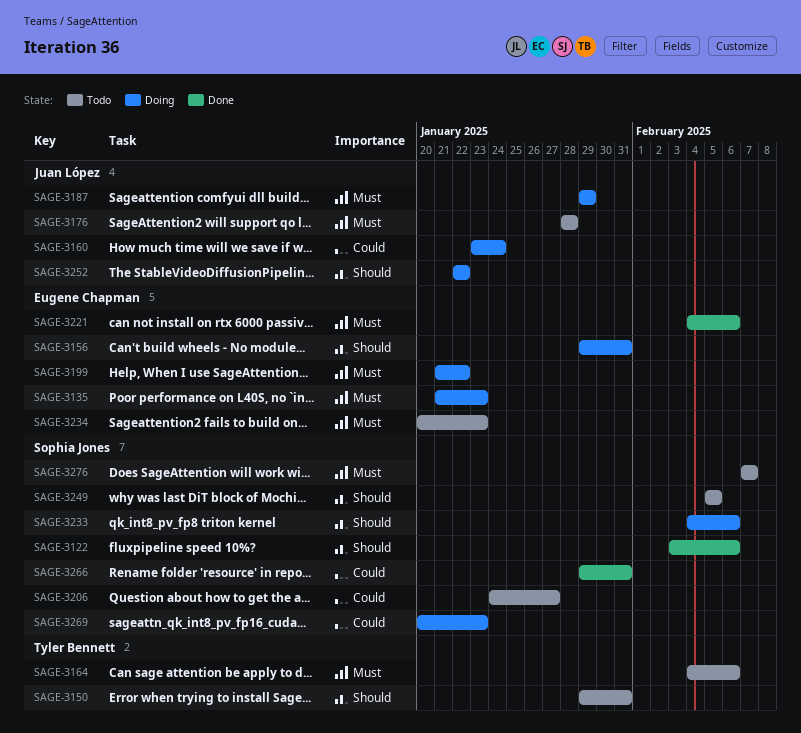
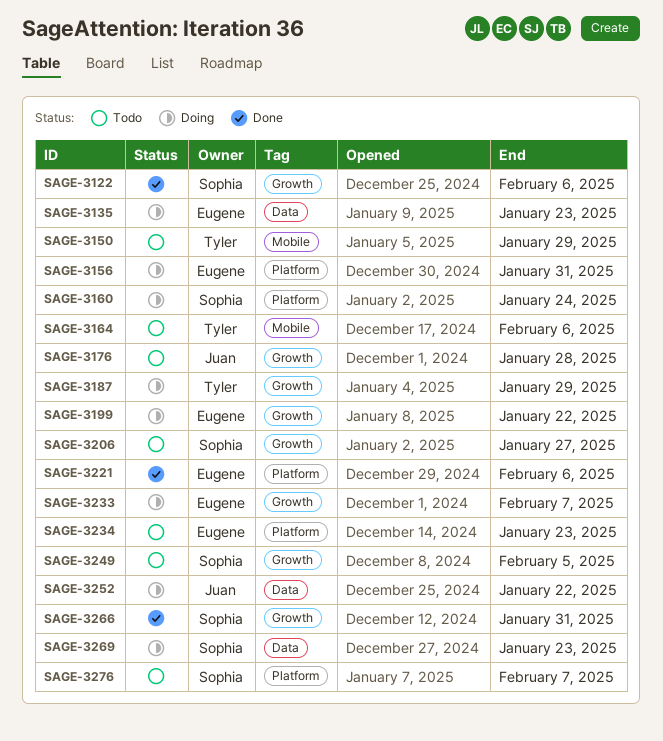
SAGE-3150, due: Jan 31 -> Jan 29
SAGE-3160, owner: Juan López -> Sophia Jones
SAGE-3187, owner: Juan López -> Tyler Bennett
SAGE-3233, owner: Sophia Jones -> Eugene Chapman
SAGE-3233, due: Feb 6 -> Feb 7

